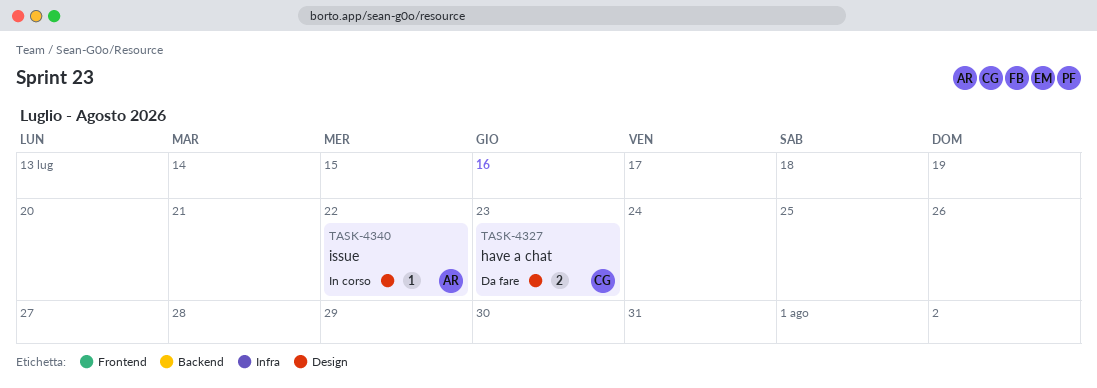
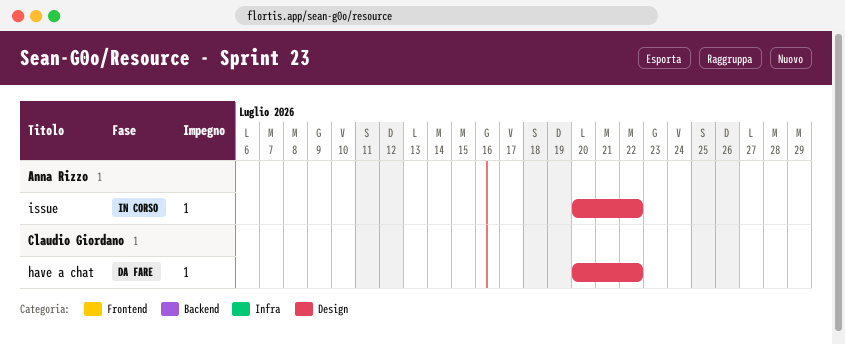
have a chat, estimate: 2 -> 1
have a chat, due: Jul 23 -> Jul 22

